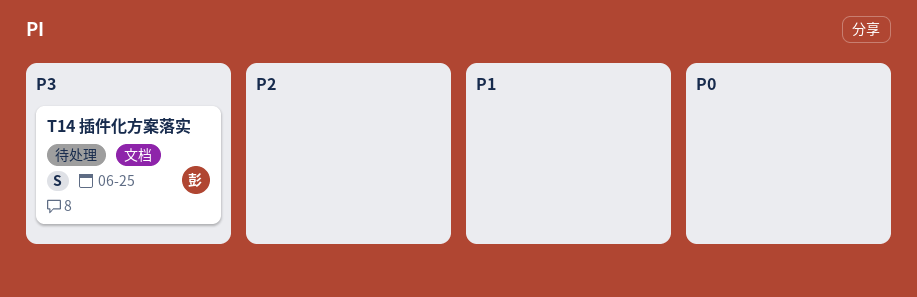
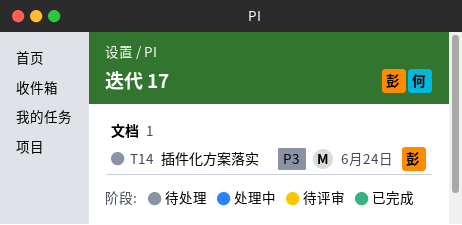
T14, estimate: S -> M
T14, due: Jun 25 -> Jun 24

